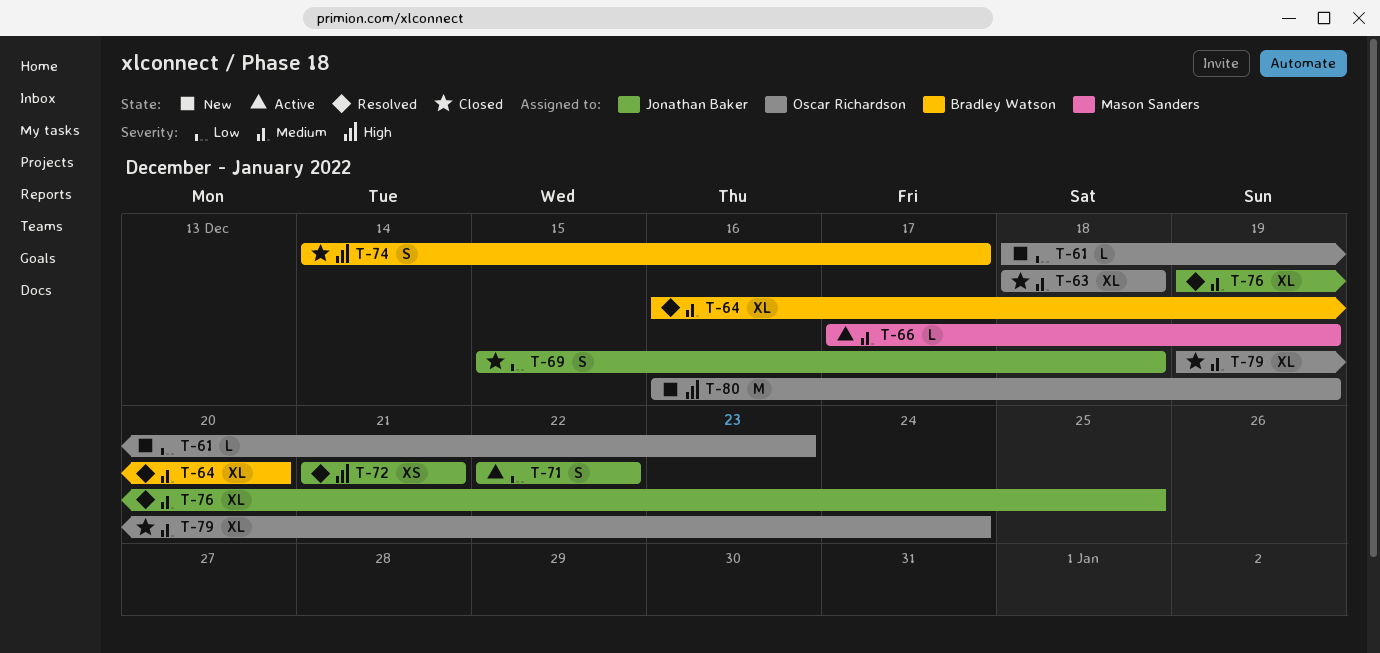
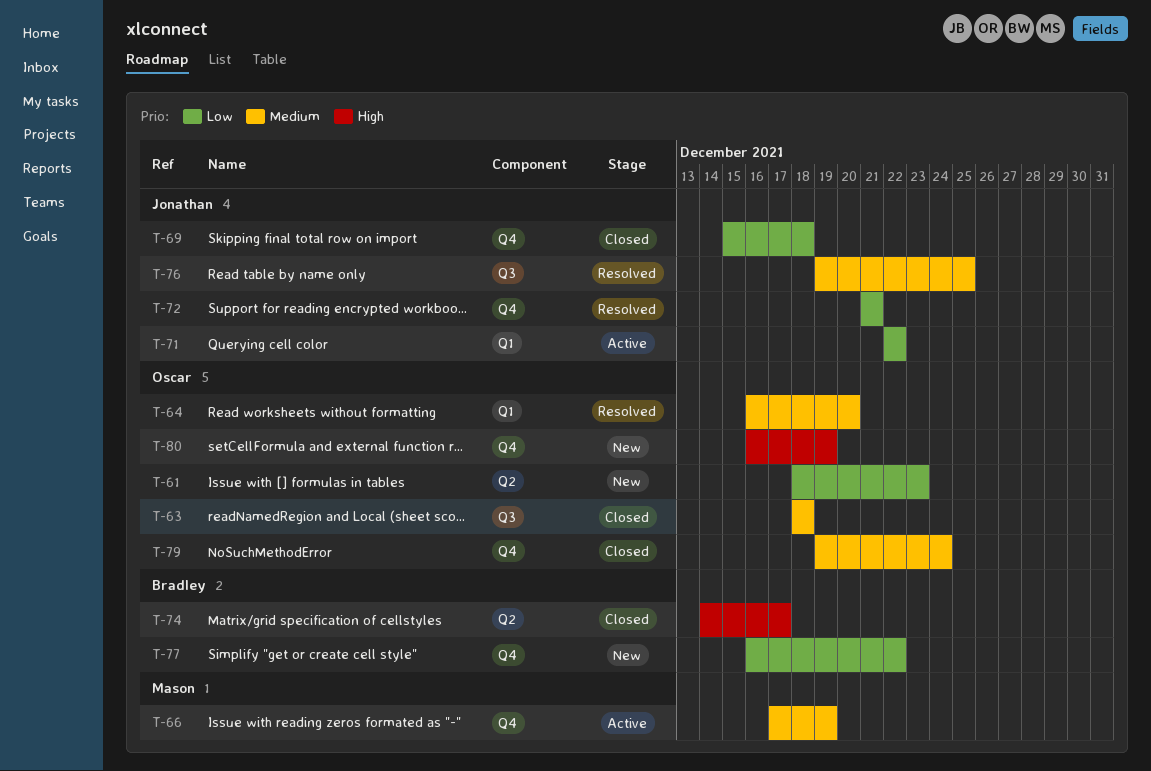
T-64, owner: Bradley Watson -> Oscar Richardson
T-72, priority: High -> Low
T-77: none -> present

